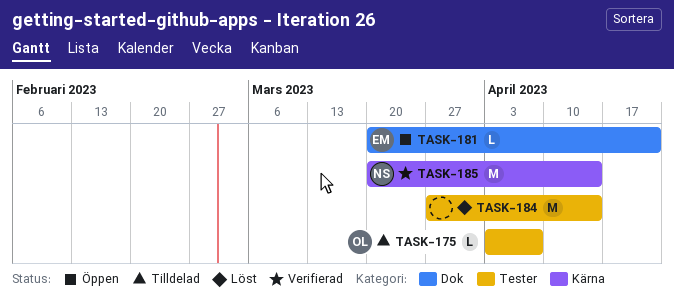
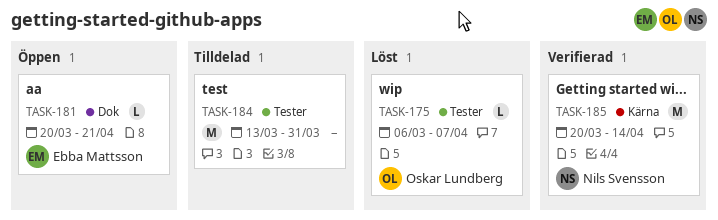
TASK-175, status: Tilldelad -> Löst
TASK-175, start: Apr 3 -> Mar 6
TASK-184, status: Löst -> Tilldelad
TASK-184, start: Mar 27 -> Mar 13
TASK-184, due: Apr 14 -> Mar 31

